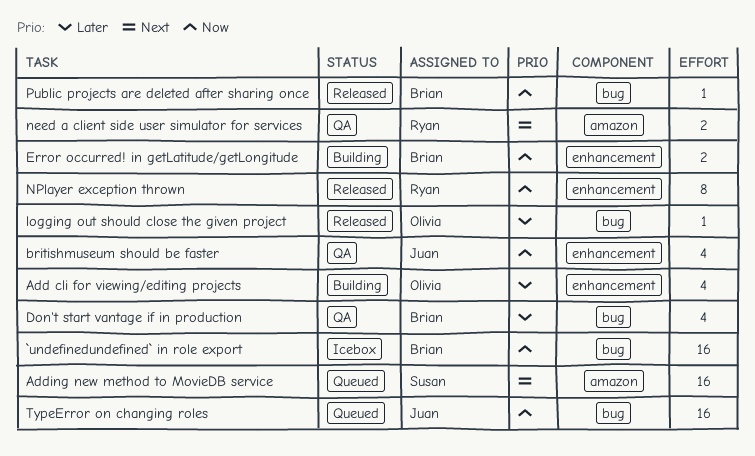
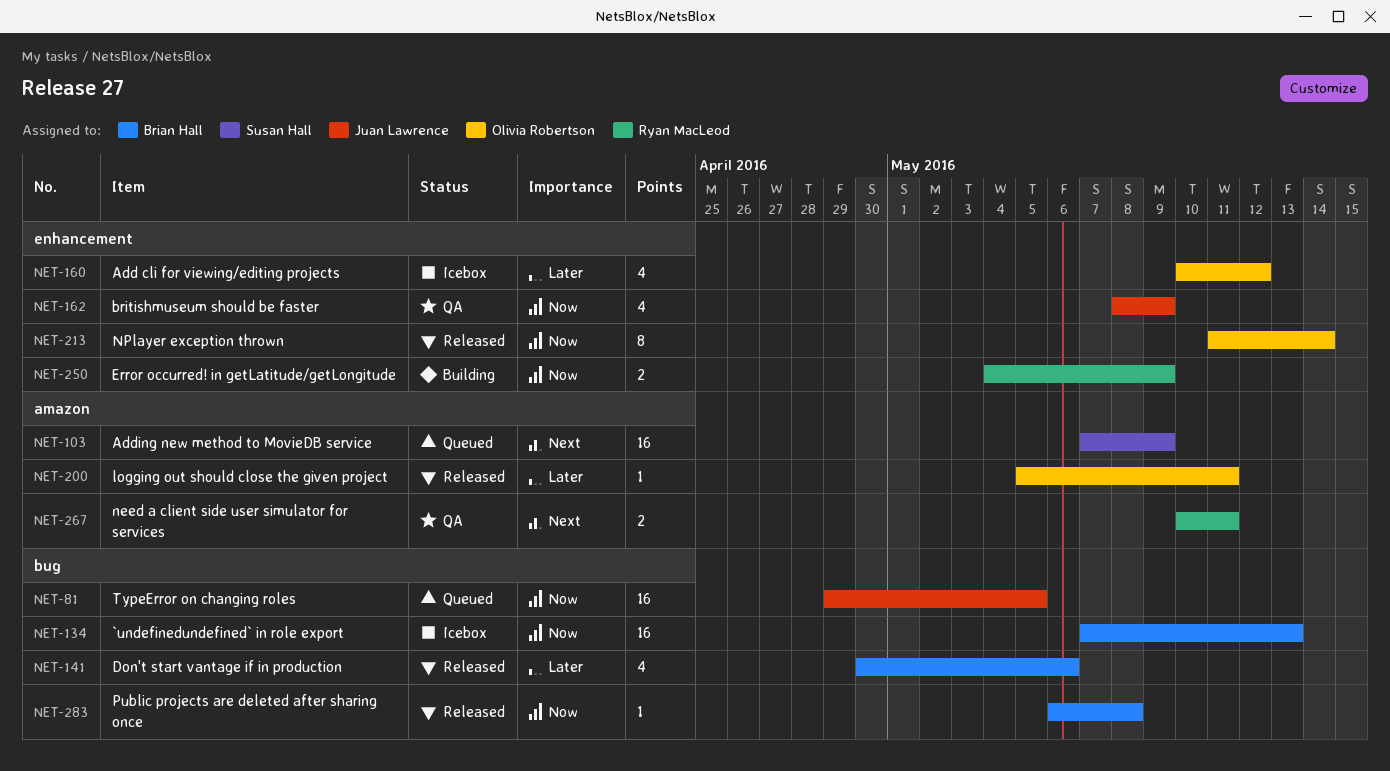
Add cli for viewing/editing projects, status: Building -> Icebox
Don't start vantage if in production, status: QA -> Released
Error occurred! in getLatitude/getLongitude, owner: Brian Hall -> Ryan MacLeod
logging out should close the given project, label: bug -> amazon
NPlayer exception thrown, owner: Ryan MacLeod -> Olivia Robertson

